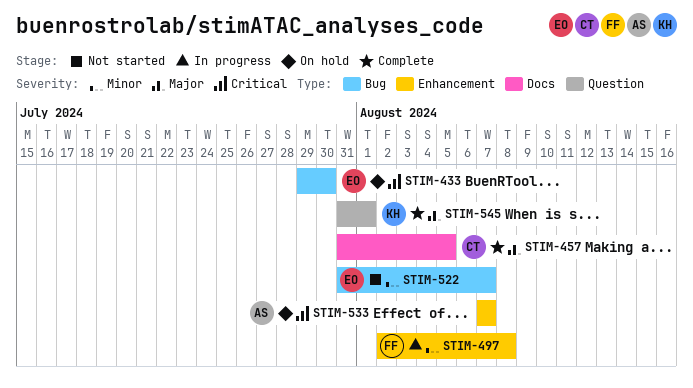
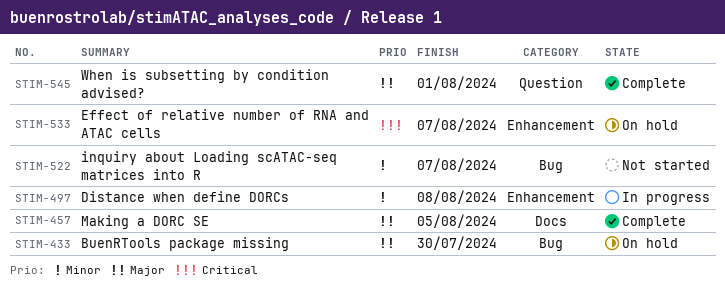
STIM-433, priority: Critical -> Major

